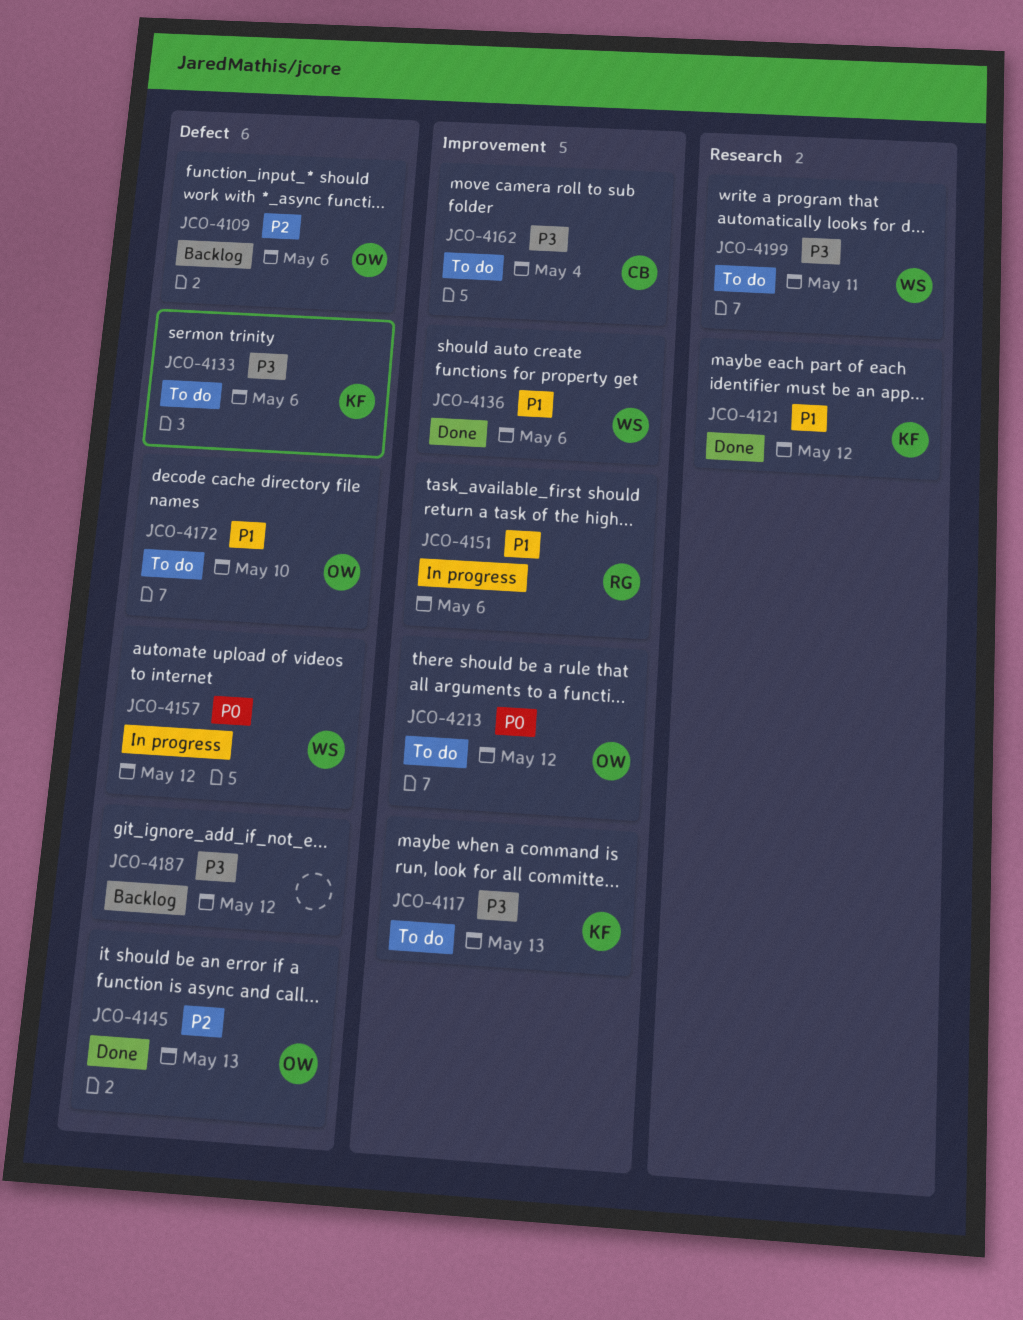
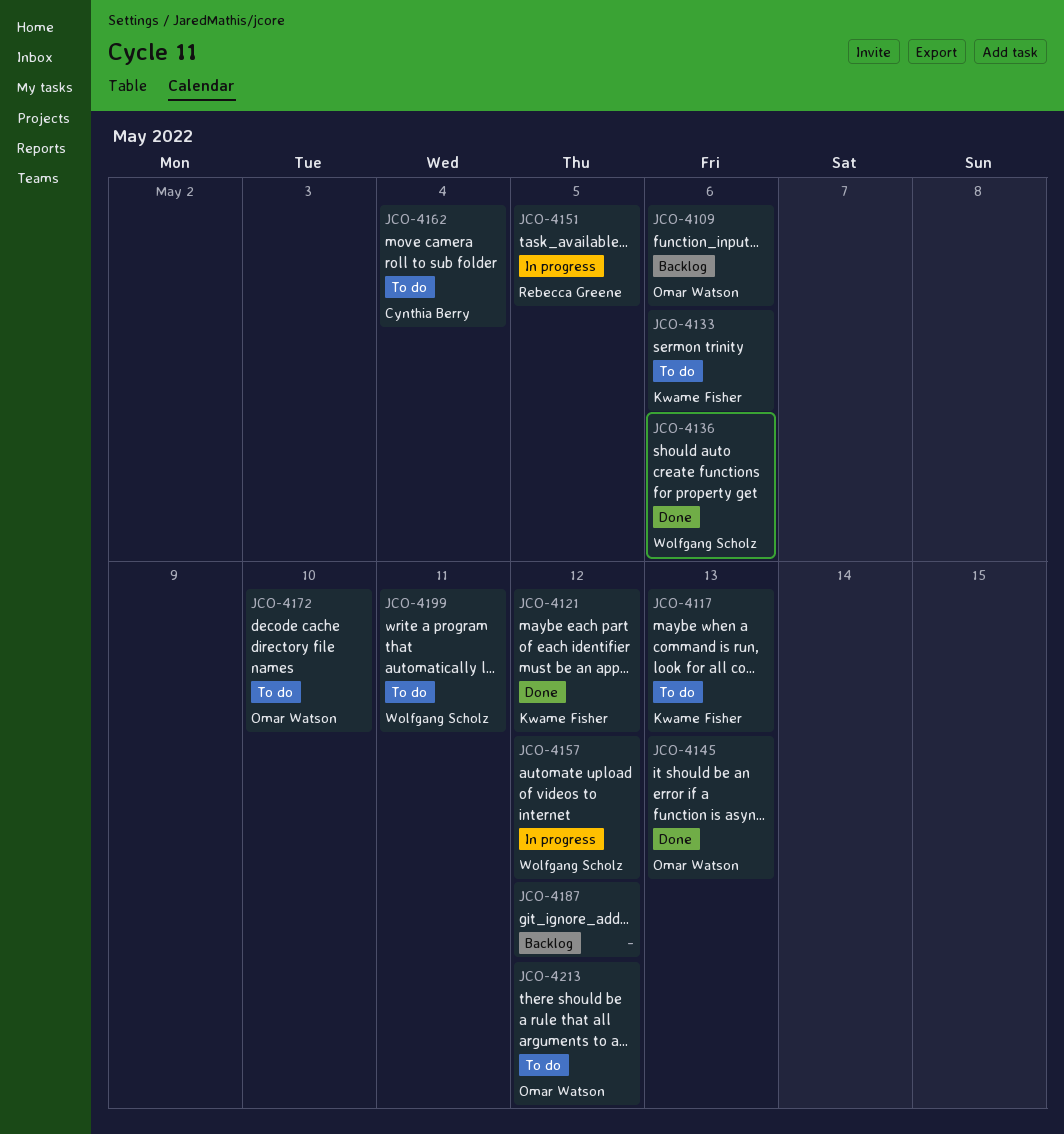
JCO-4151, due: May 6 -> May 5

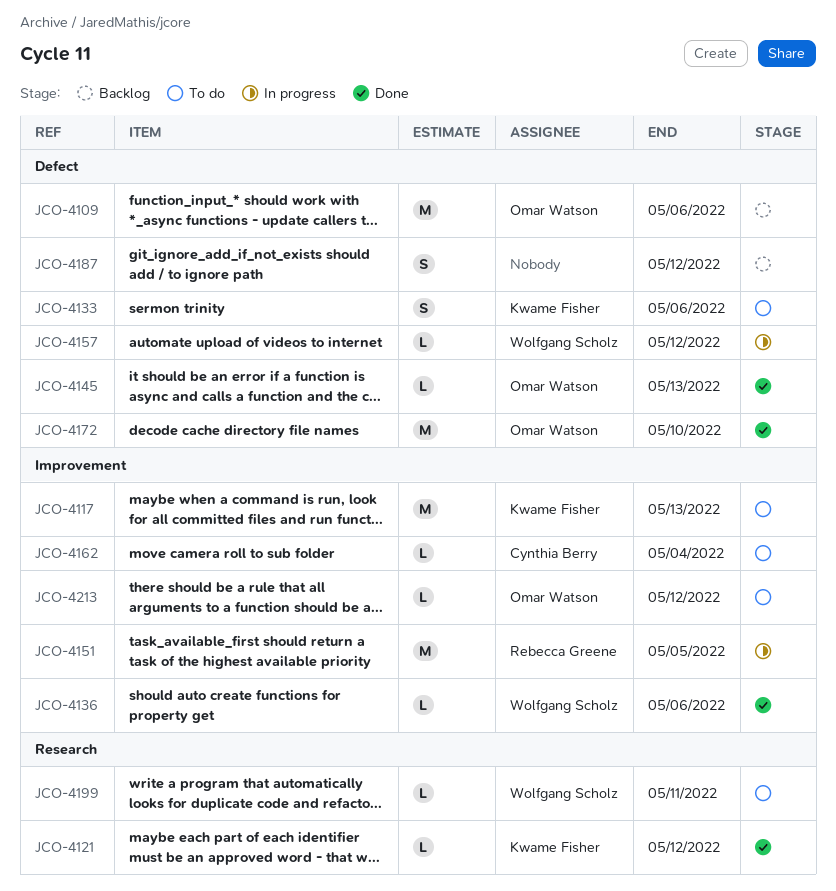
JCO-4172, status: To do -> Done

